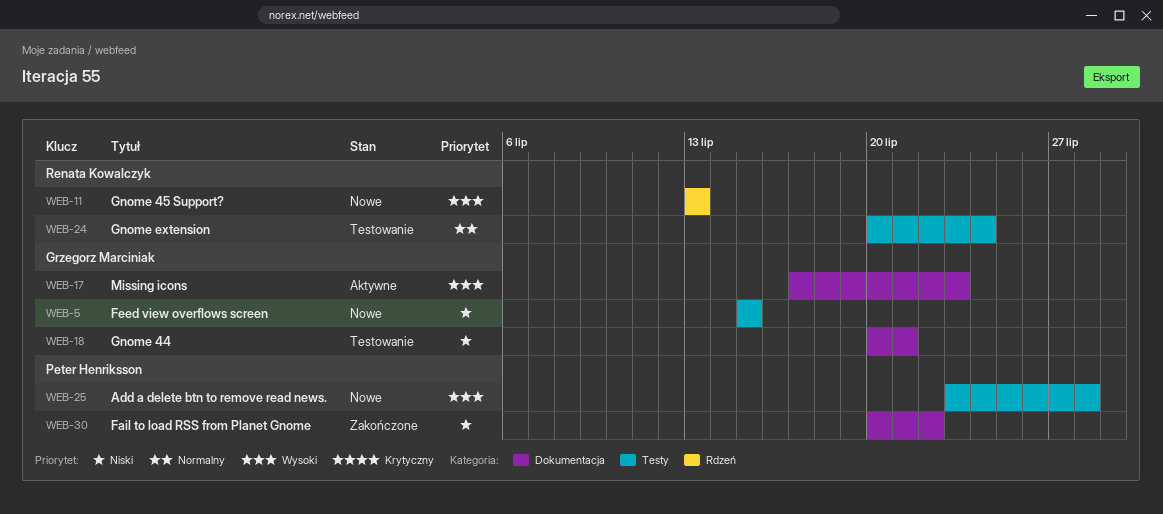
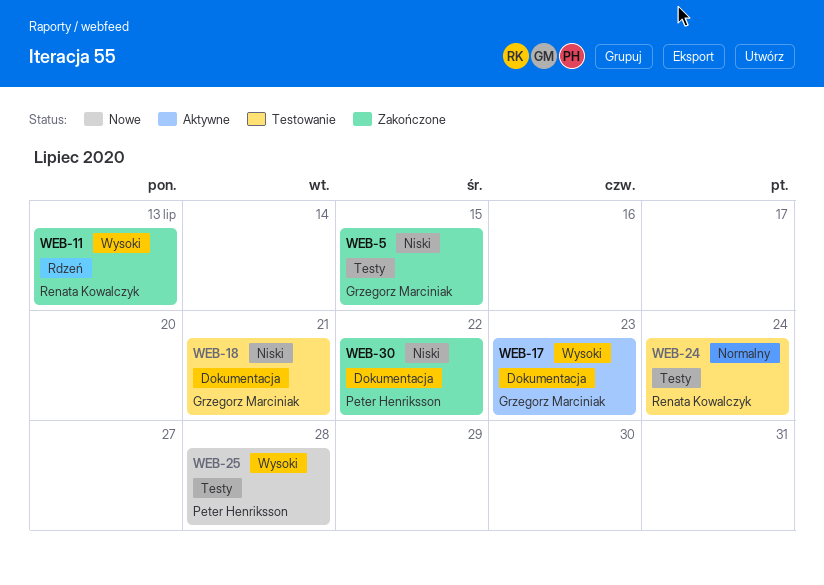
WEB-5, status: Nowe -> Zakończone
WEB-11, status: Nowe -> Zakończone

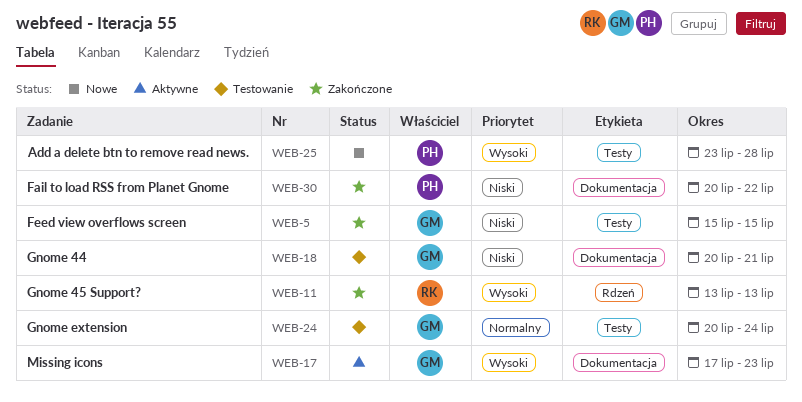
WEB-24, owner: Renata Kowalczyk -> Grzegorz Marciniak

